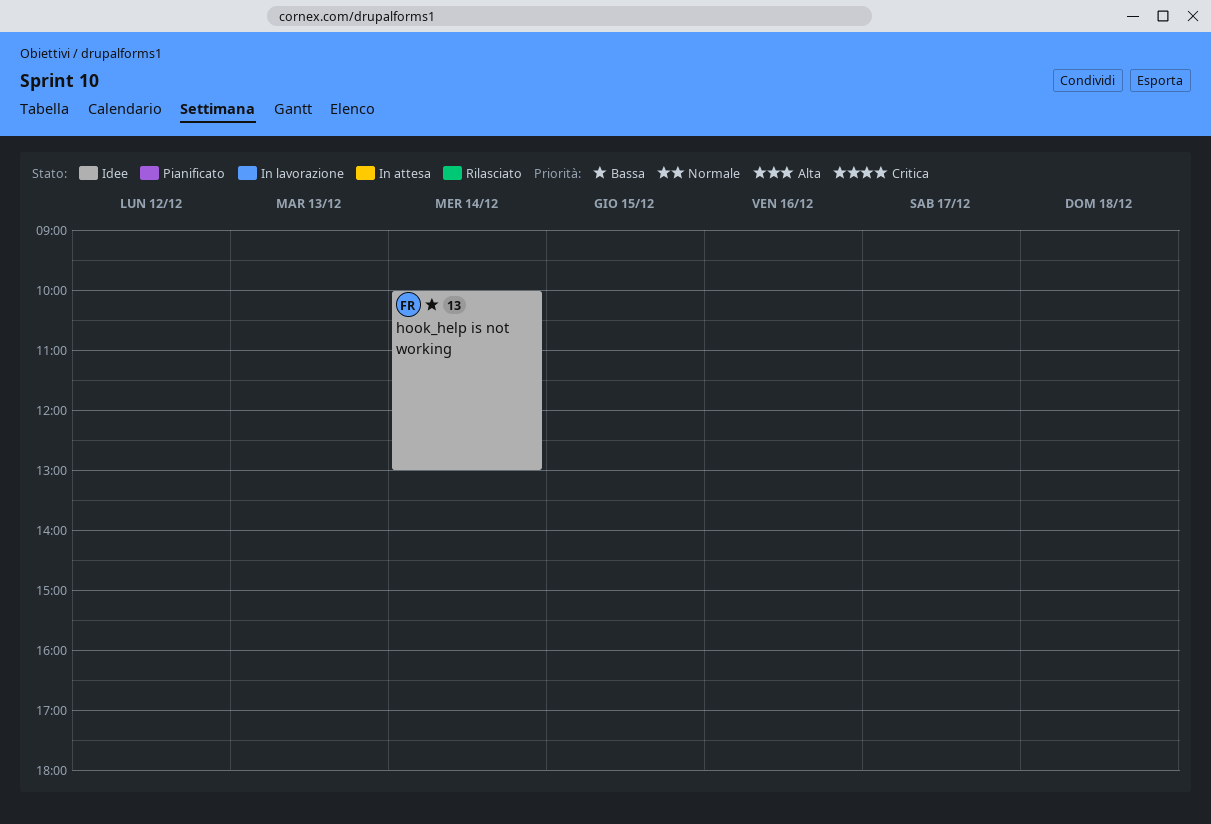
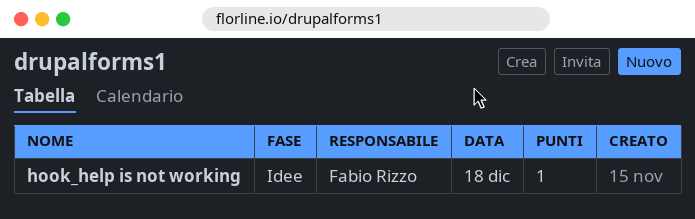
hook_help is not working, estimate: 13 -> 1
hook_help is not working, day: Dec 14 -> Dec 18

